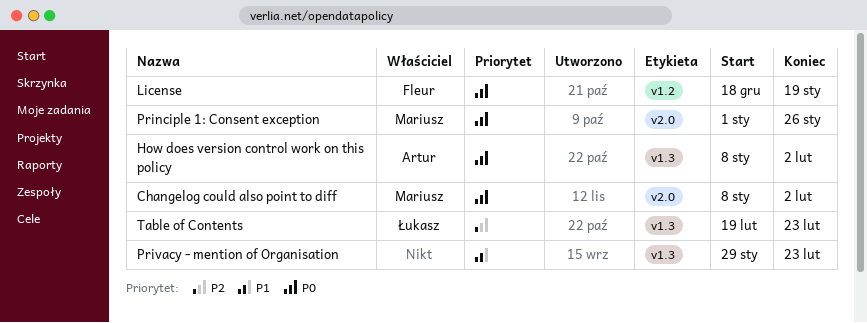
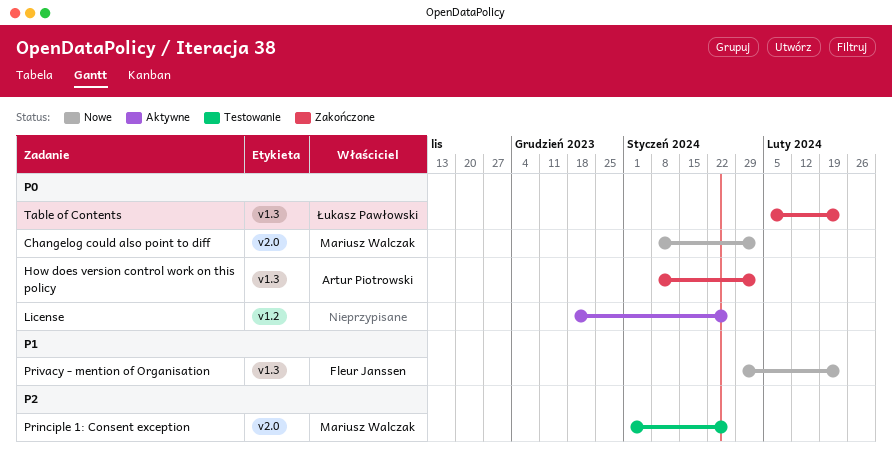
License, owner: Fleur Janssen -> none
License, due: Jan 19 -> Jan 26
Principle 1: Consent exception, priority: P0 -> P2
Privacy - mention of Organisation, owner: none -> Fleur Janssen
Table of Contents, priority: P2 -> P0
Table of Contents, start: Feb 19 -> Feb 5

